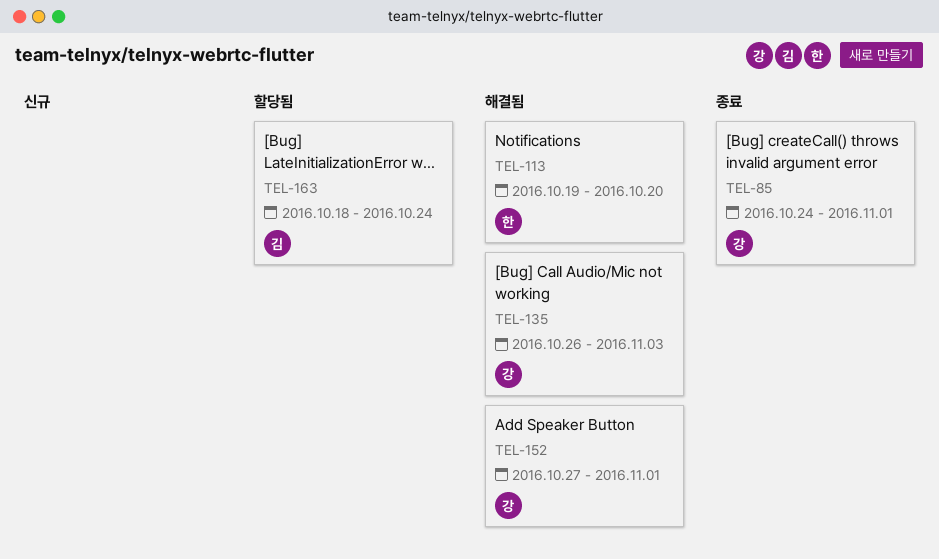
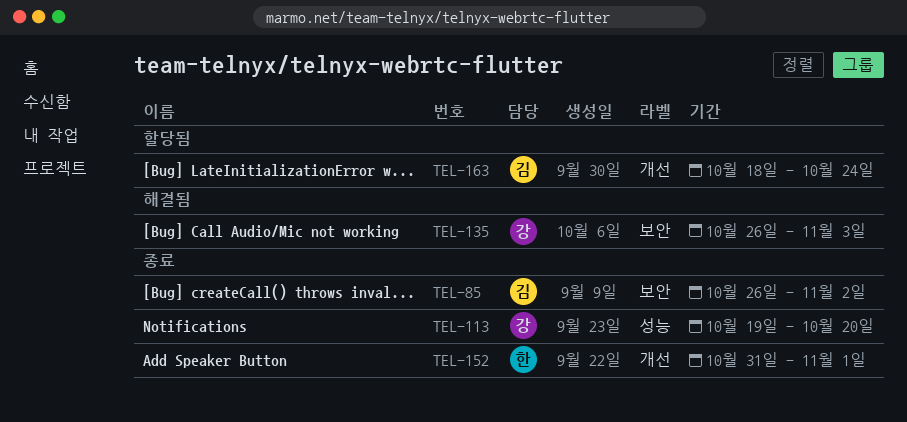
TEL-85, owner: 강 -> 김
TEL-85, start: Oct 24 -> Oct 26
TEL-85, due: Nov 1 -> Nov 2
TEL-113, status: 해결됨 -> 종료
TEL-113, owner: 한 -> 강
TEL-152, status: 해결됨 -> 종료
TEL-152, owner: 강 -> 한
TEL-152, start: Oct 27 -> Oct 31

